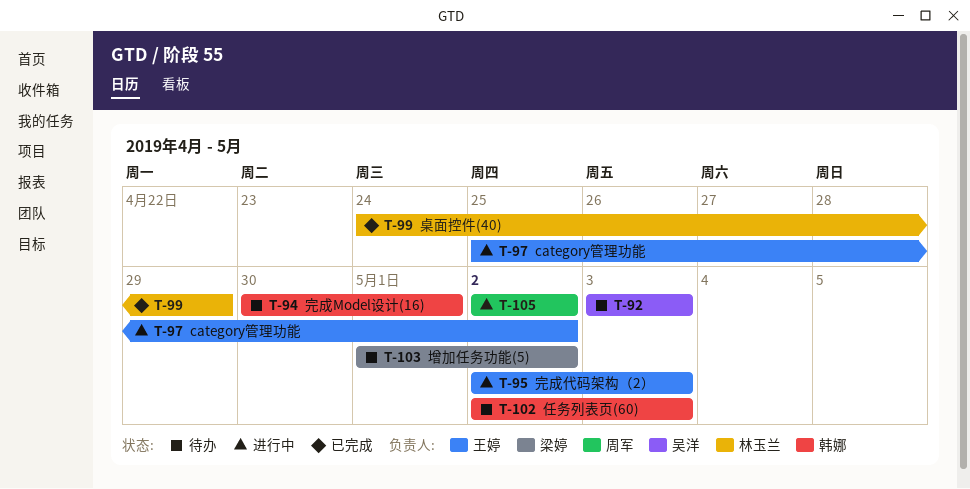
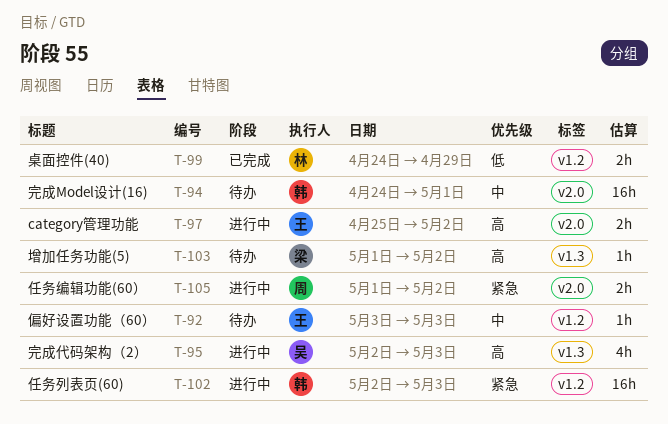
T-92, owner: 吴洋 -> 王婷
T-94, start: Apr 30 -> Apr 24
T-95, owner: 王婷 -> 吴洋
T-102, status: 待办 -> 进行中
T-105, start: May 2 -> May 1

